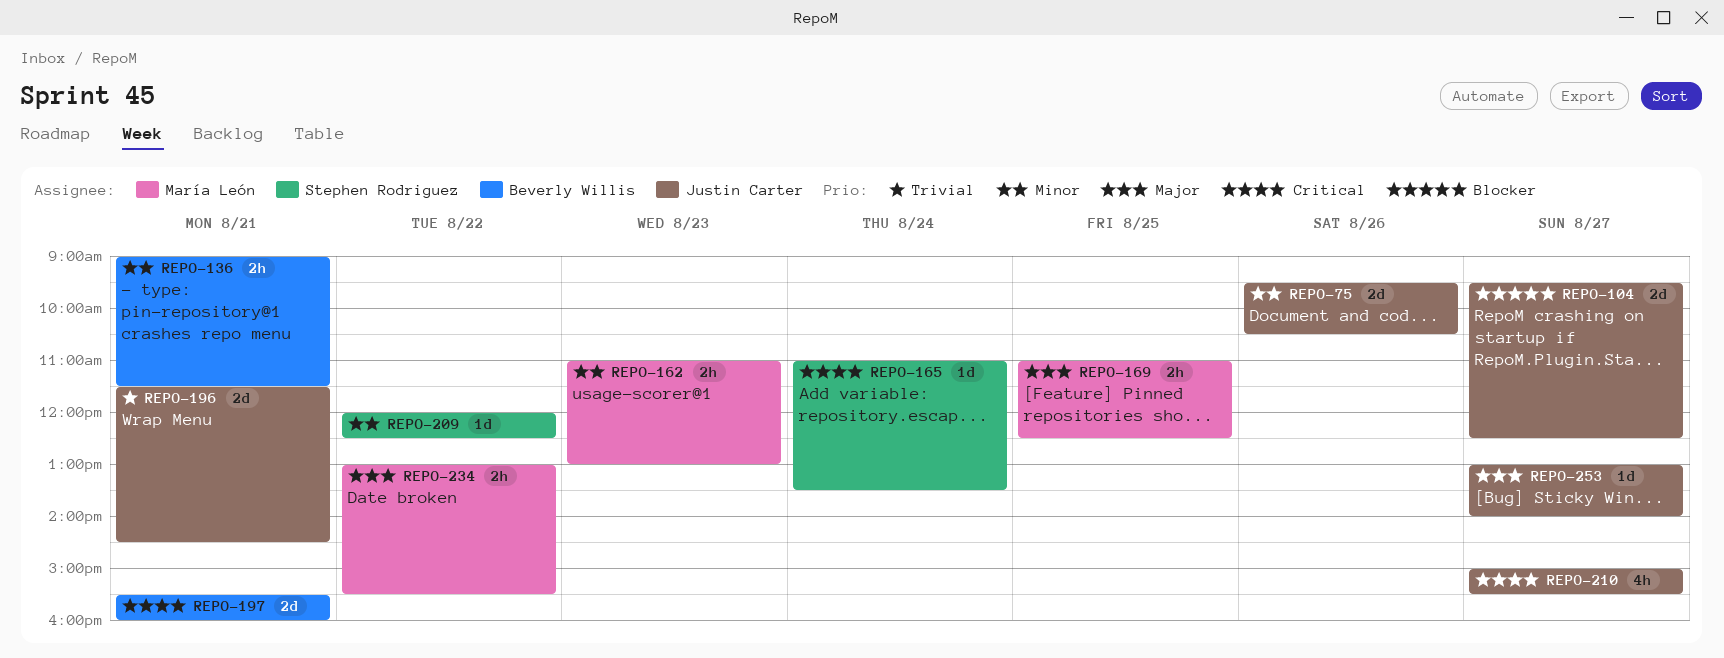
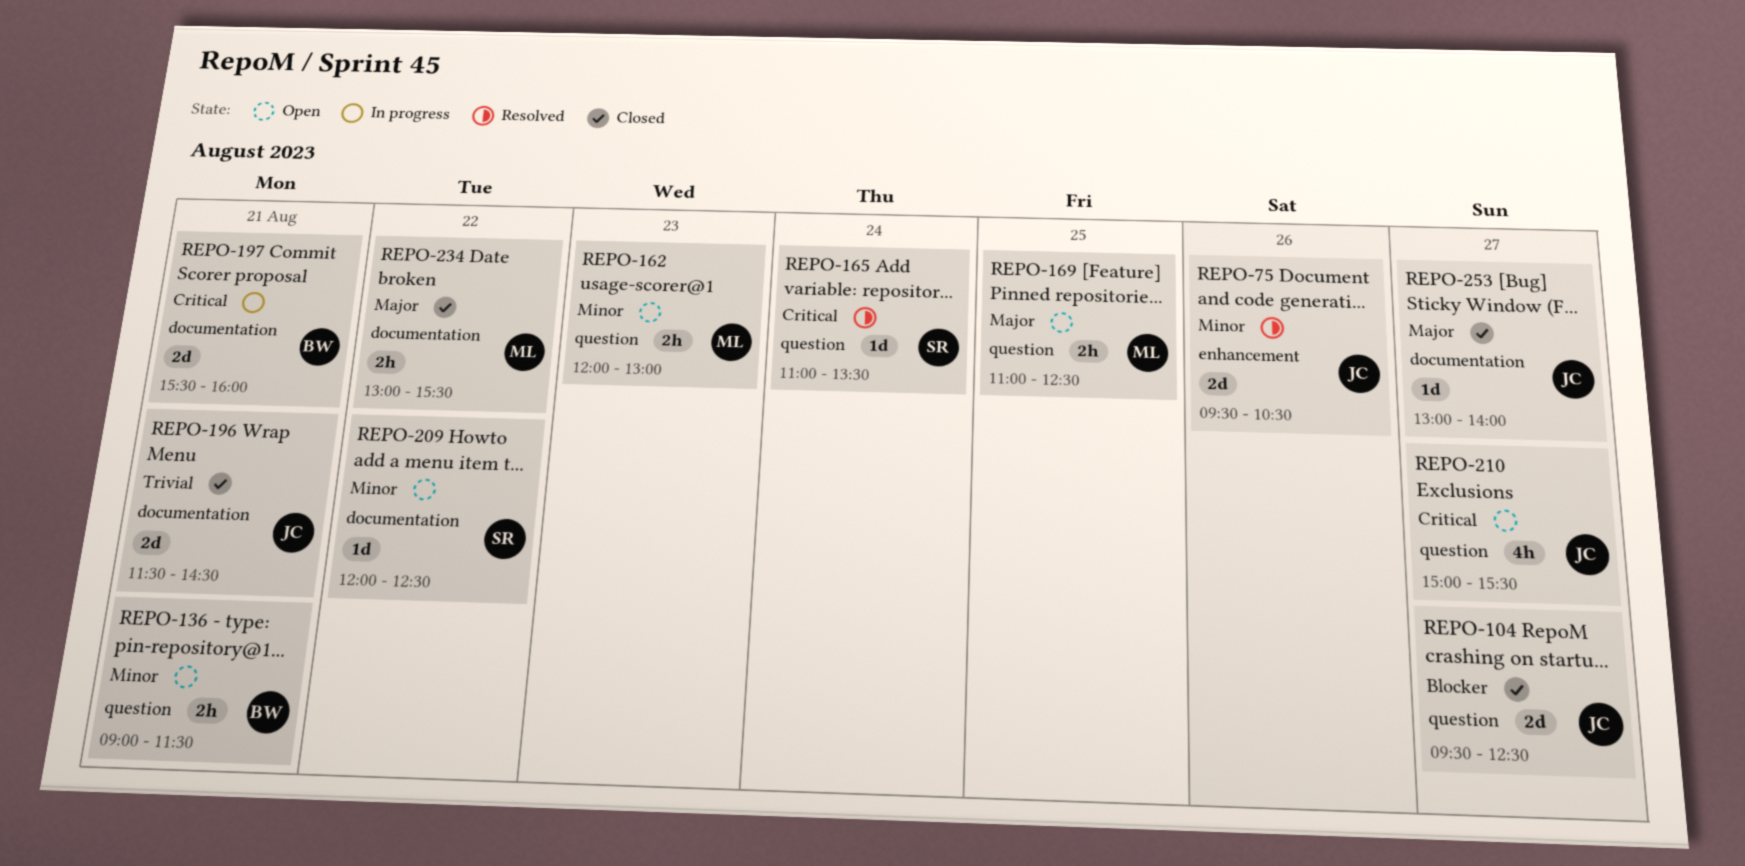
REPO-162, begins: 11:00 -> 12:00

